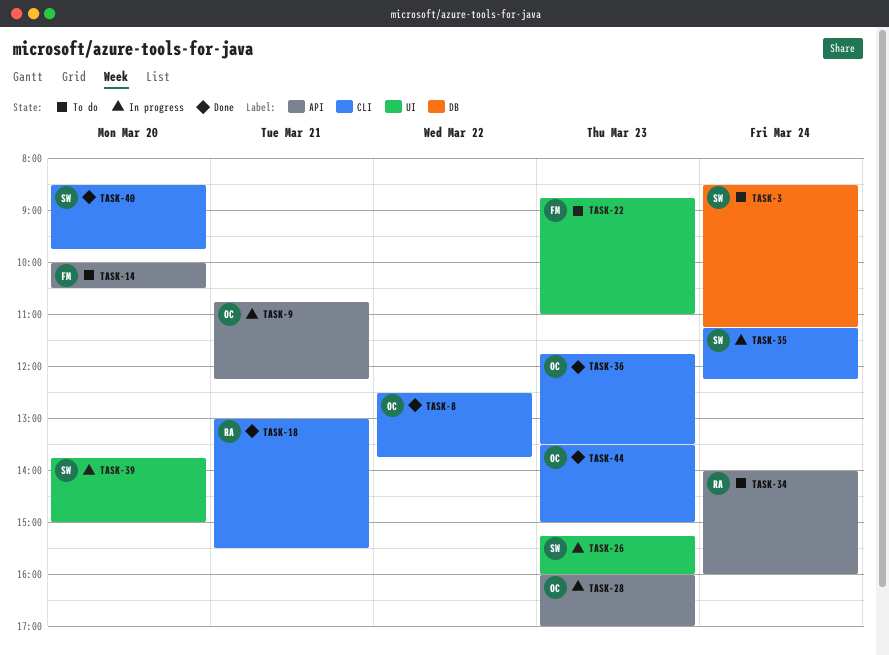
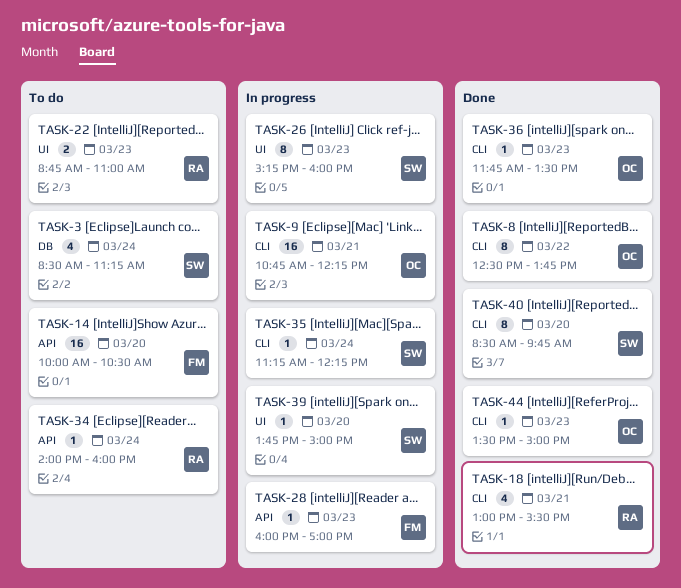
TASK-9, label: API -> CLI
TASK-22, owner: FM -> RA
TASK-28, owner: OC -> FM

